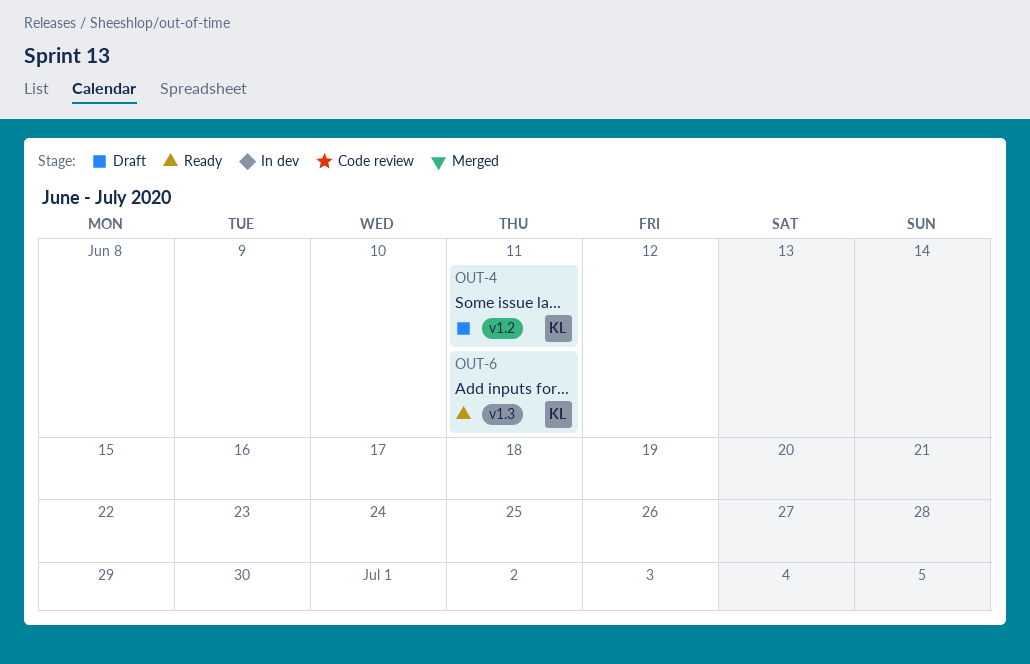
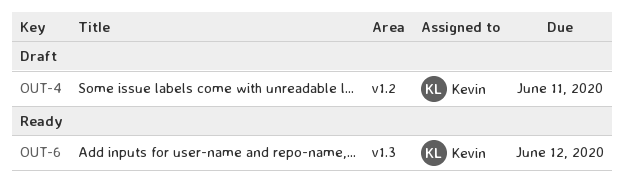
OUT-6, due: Jun 11 -> Jun 12

